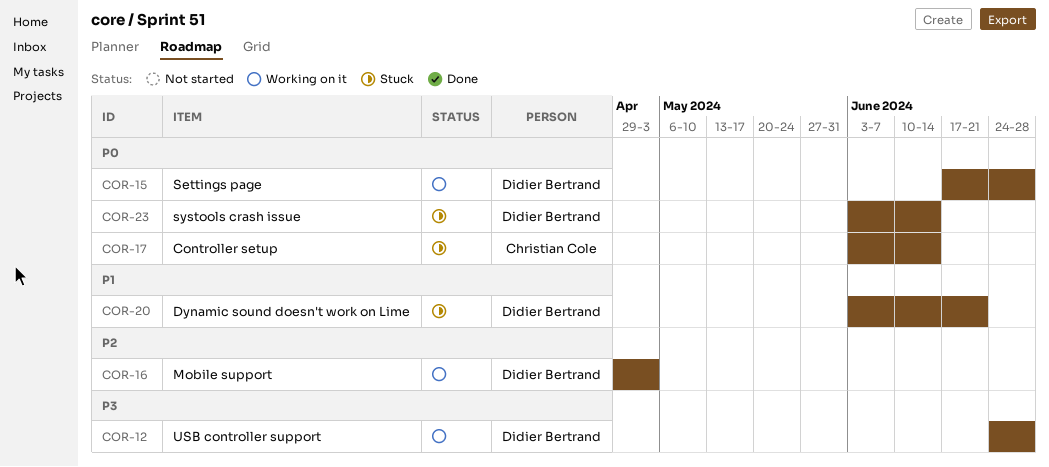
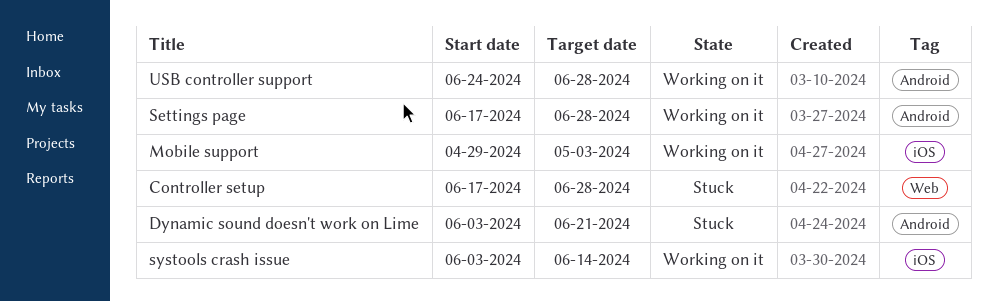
Controller setup, start: Jun 3 -> Jun 17
Controller setup, due: Jun 14 -> Jun 28
systools crash issue, status: Stuck -> Working on it

